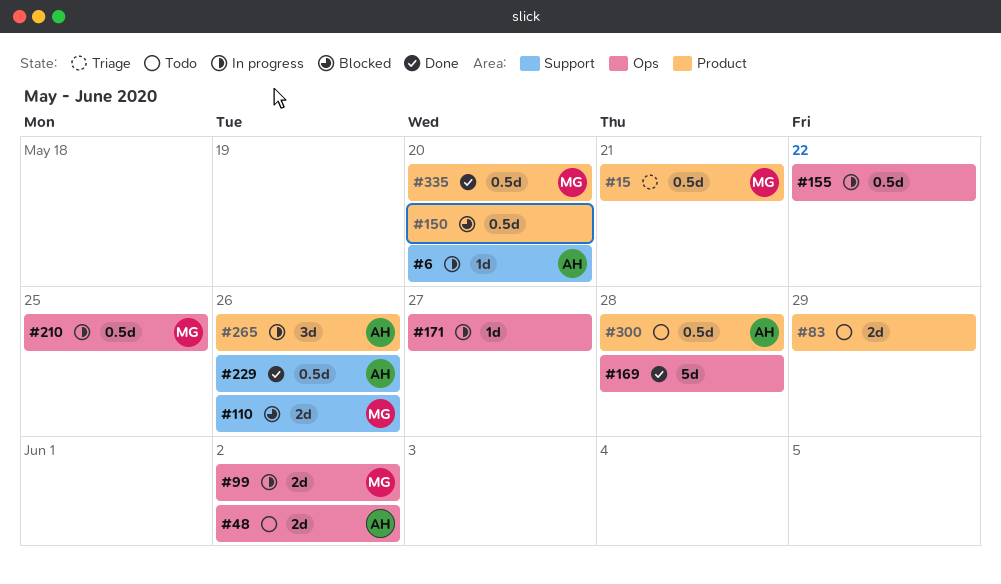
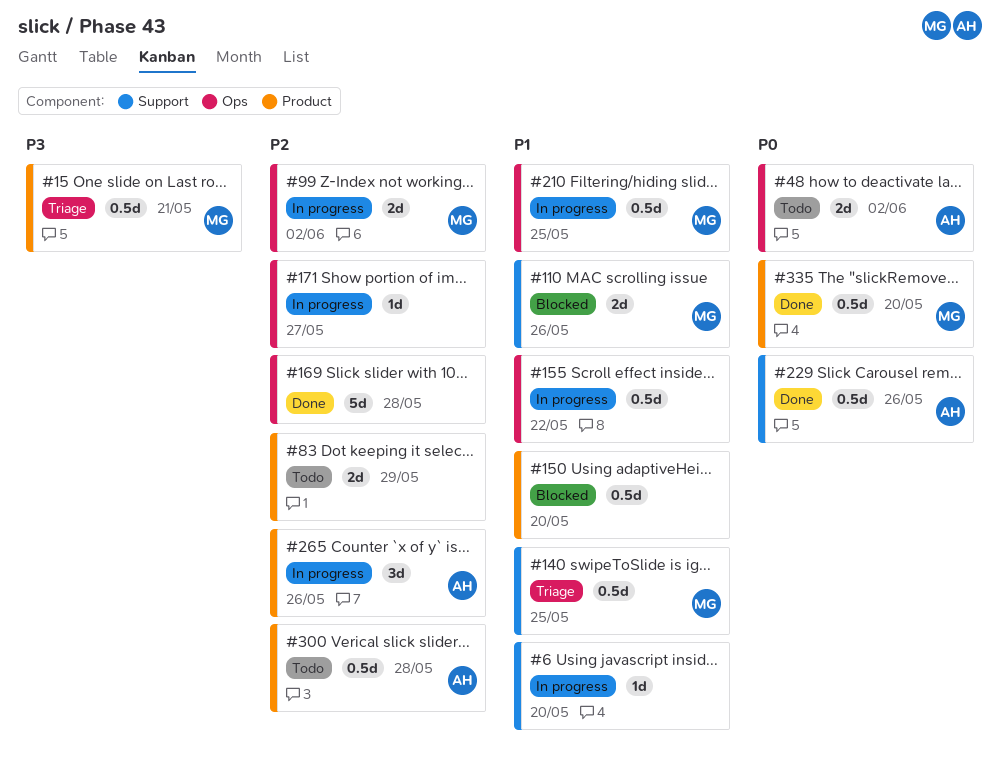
#6, owner: AH -> none
#140: none -> present

